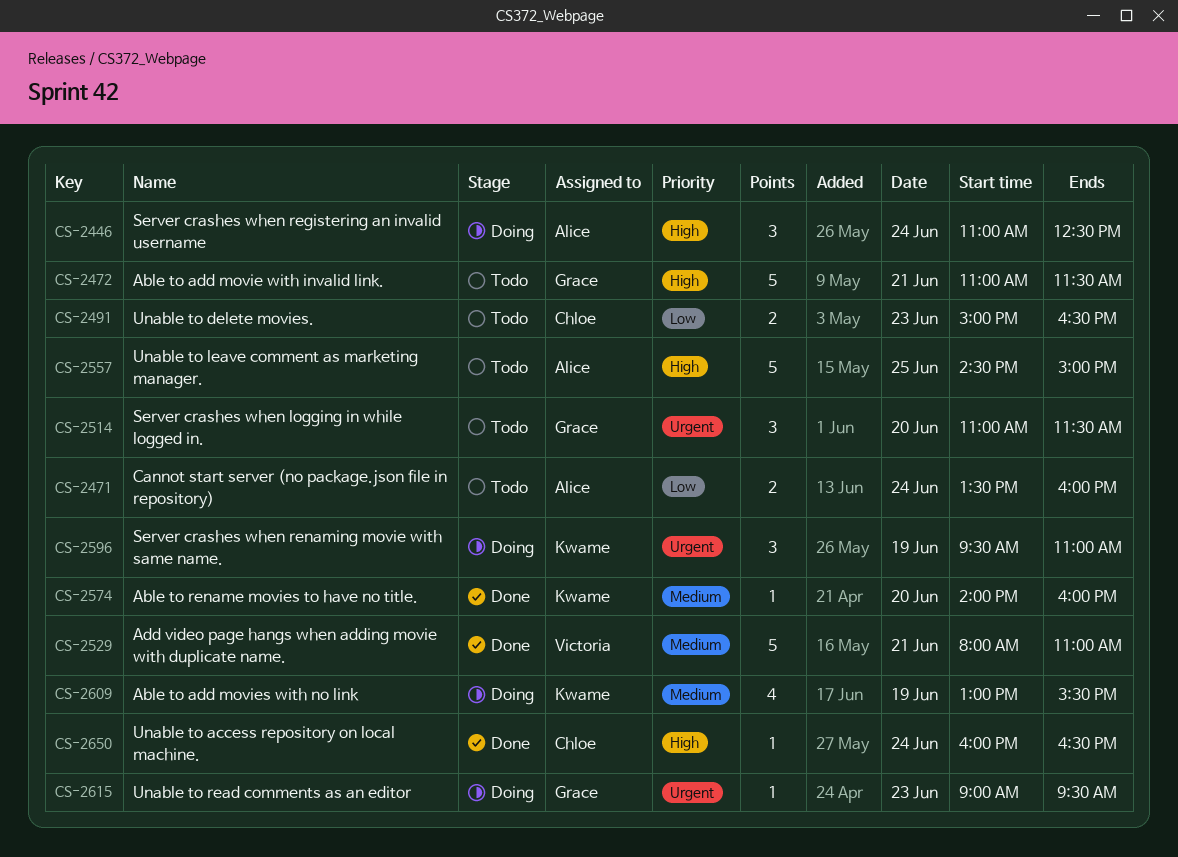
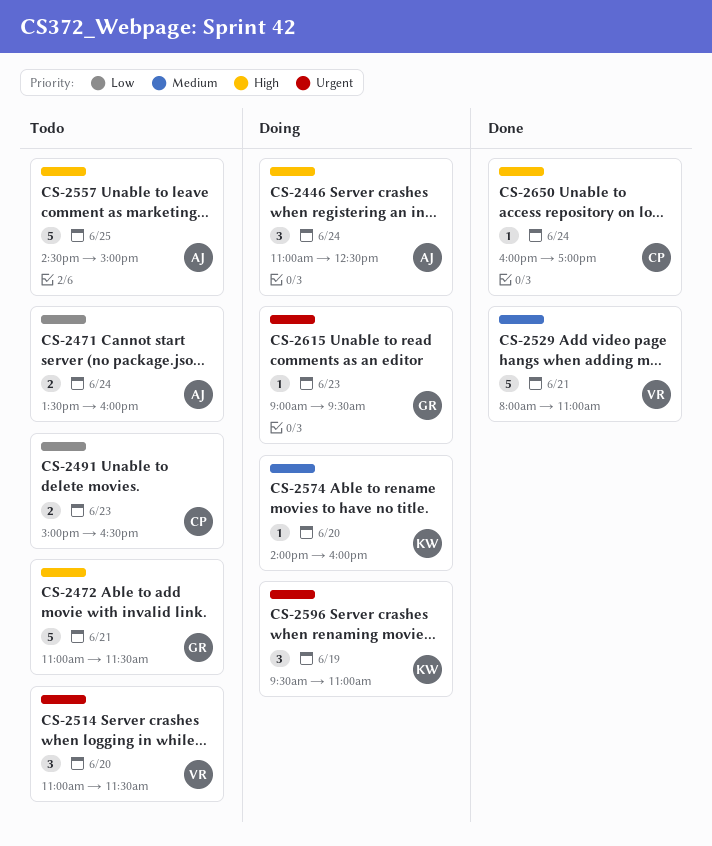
CS-2514, owner: Grace -> Victoria
CS-2574, status: Done -> Doing
CS-2609: present -> none
CS-2650, ends: 16:30 -> 17:00

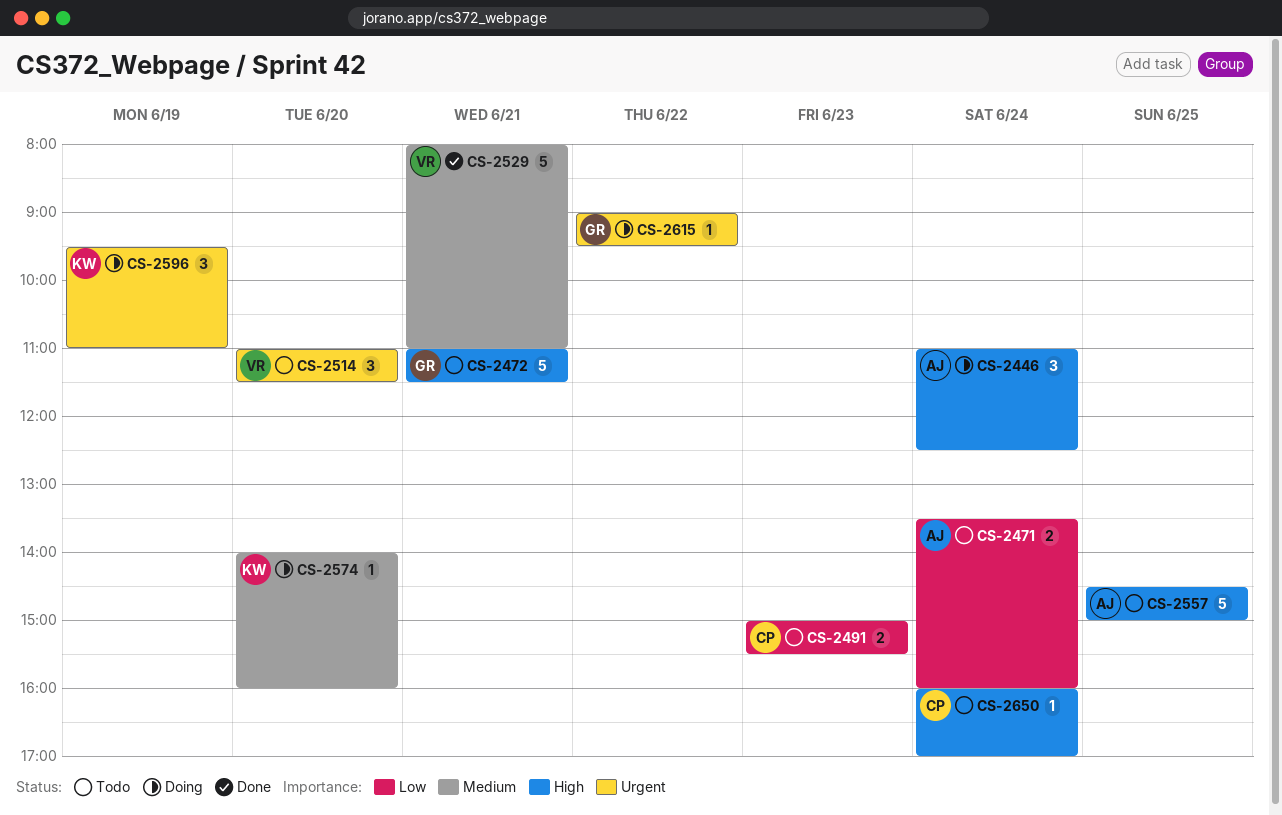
CS-2491, ends: 16:30 -> 15:30
CS-2615, day: Jun 23 -> Jun 22
CS-2650, status: Done -> Todo

